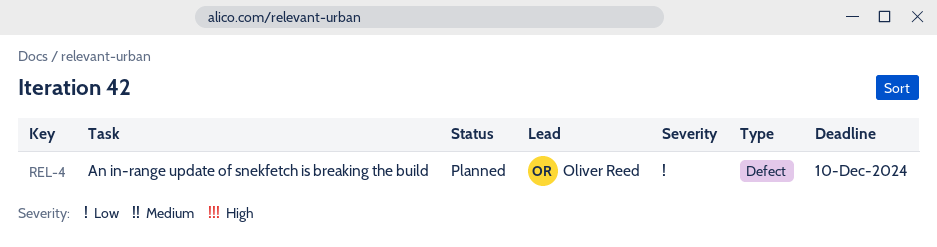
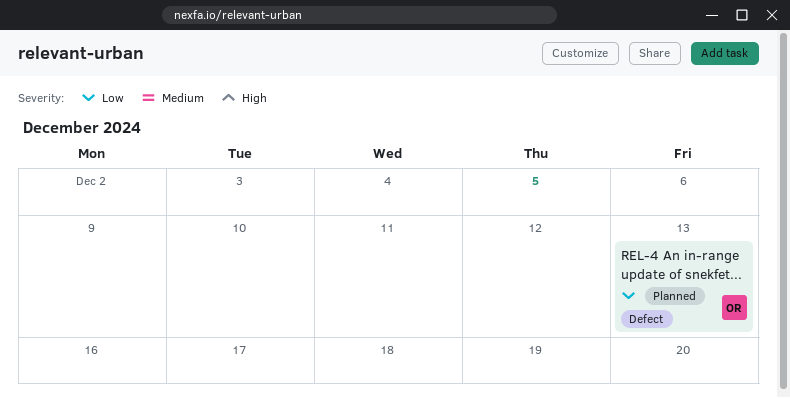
REL-4, due: Dec 10 -> Dec 13

